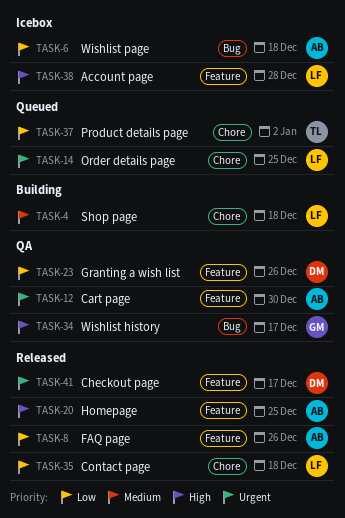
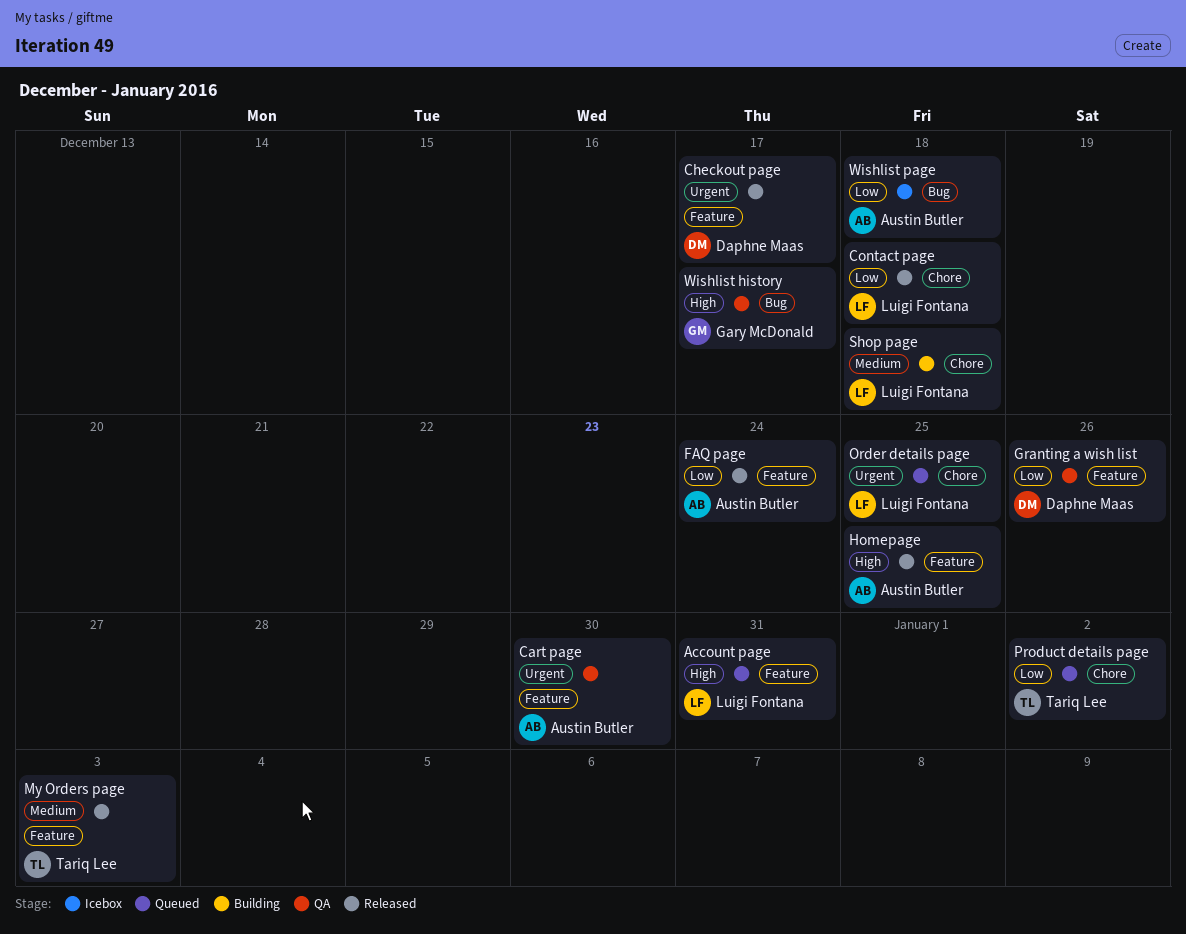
Account page, status: Icebox -> Queued
Account page, due: Dec 28 -> Dec 31
FAQ page, due: Dec 26 -> Dec 24
My Orders page: none -> present

